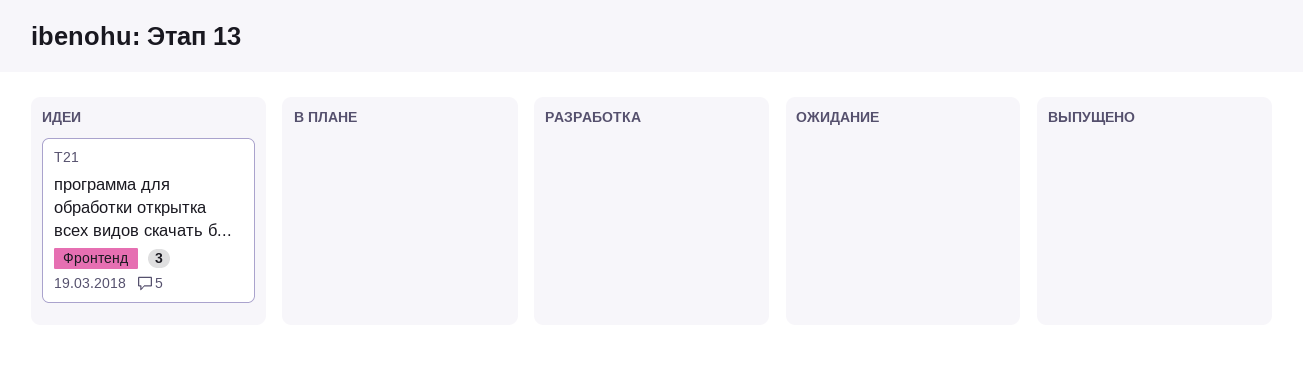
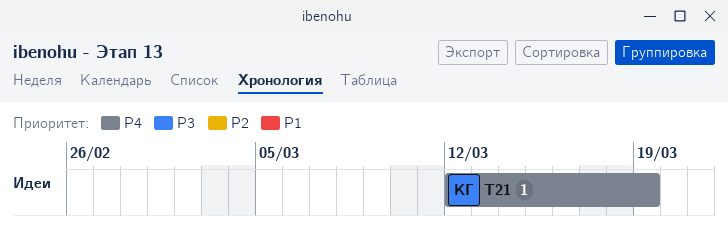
T21, estimate: 3 -> 1

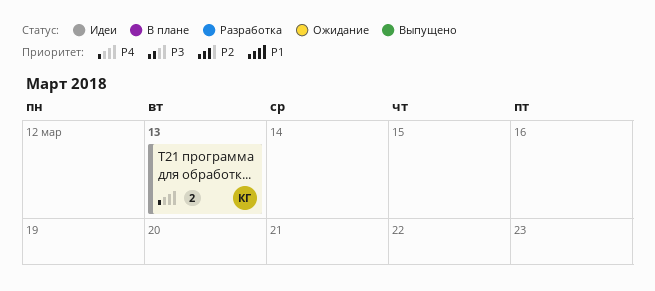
T21, estimate: 1 -> 2
T21, due: Mar 19 -> Mar 13

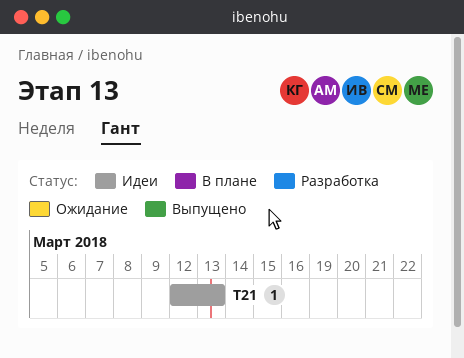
T21, estimate: 2 -> 1

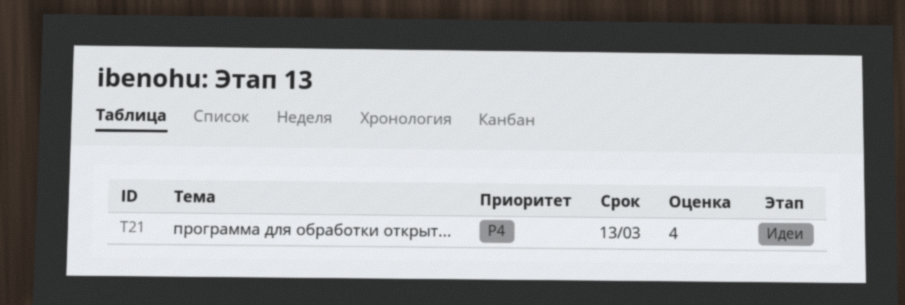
T21, estimate: 1 -> 4

